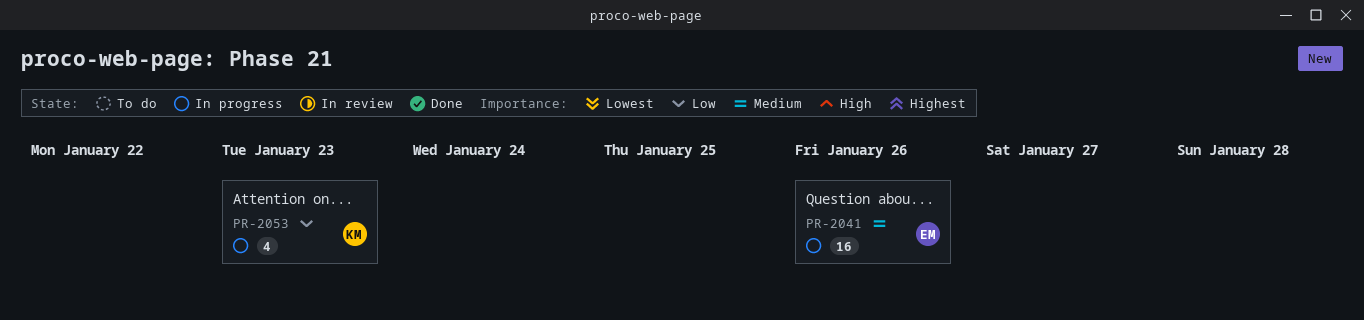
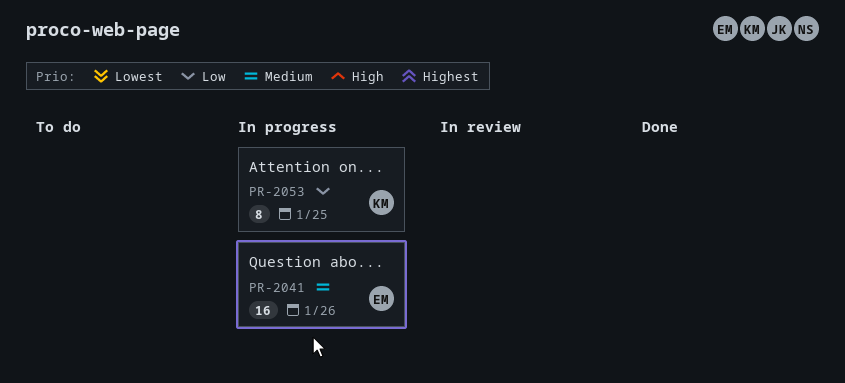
PR-2053, estimate: 4 -> 8
PR-2053, due: Jan 23 -> Jan 25

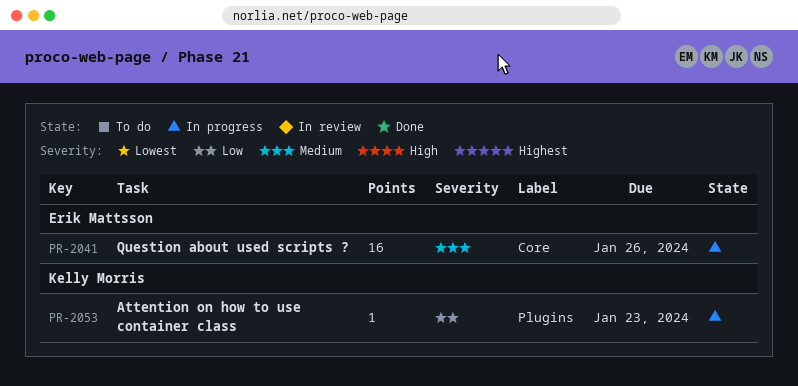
PR-2053, estimate: 8 -> 1
PR-2053, due: Jan 25 -> Jan 23

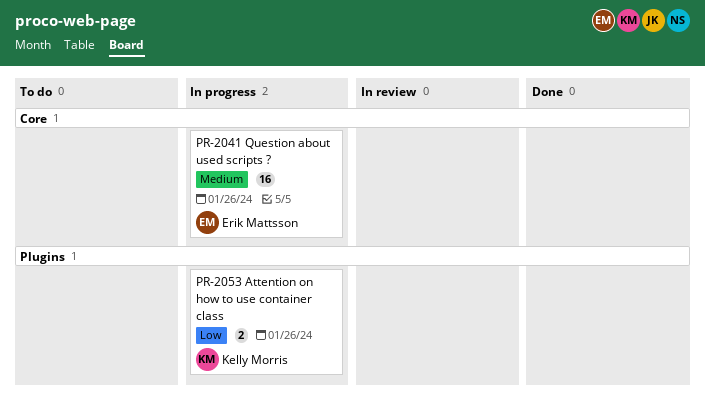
PR-2053, estimate: 1 -> 2
PR-2053, due: Jan 23 -> Jan 26

